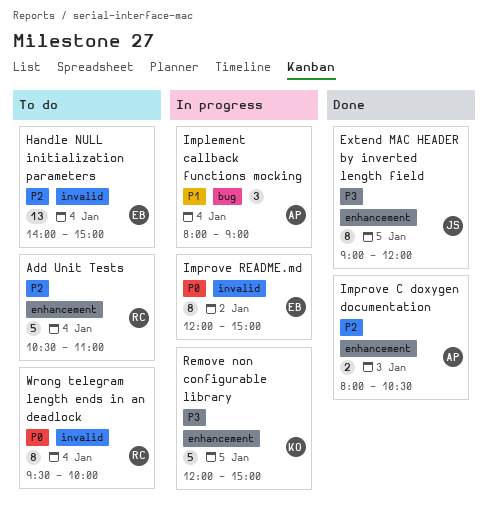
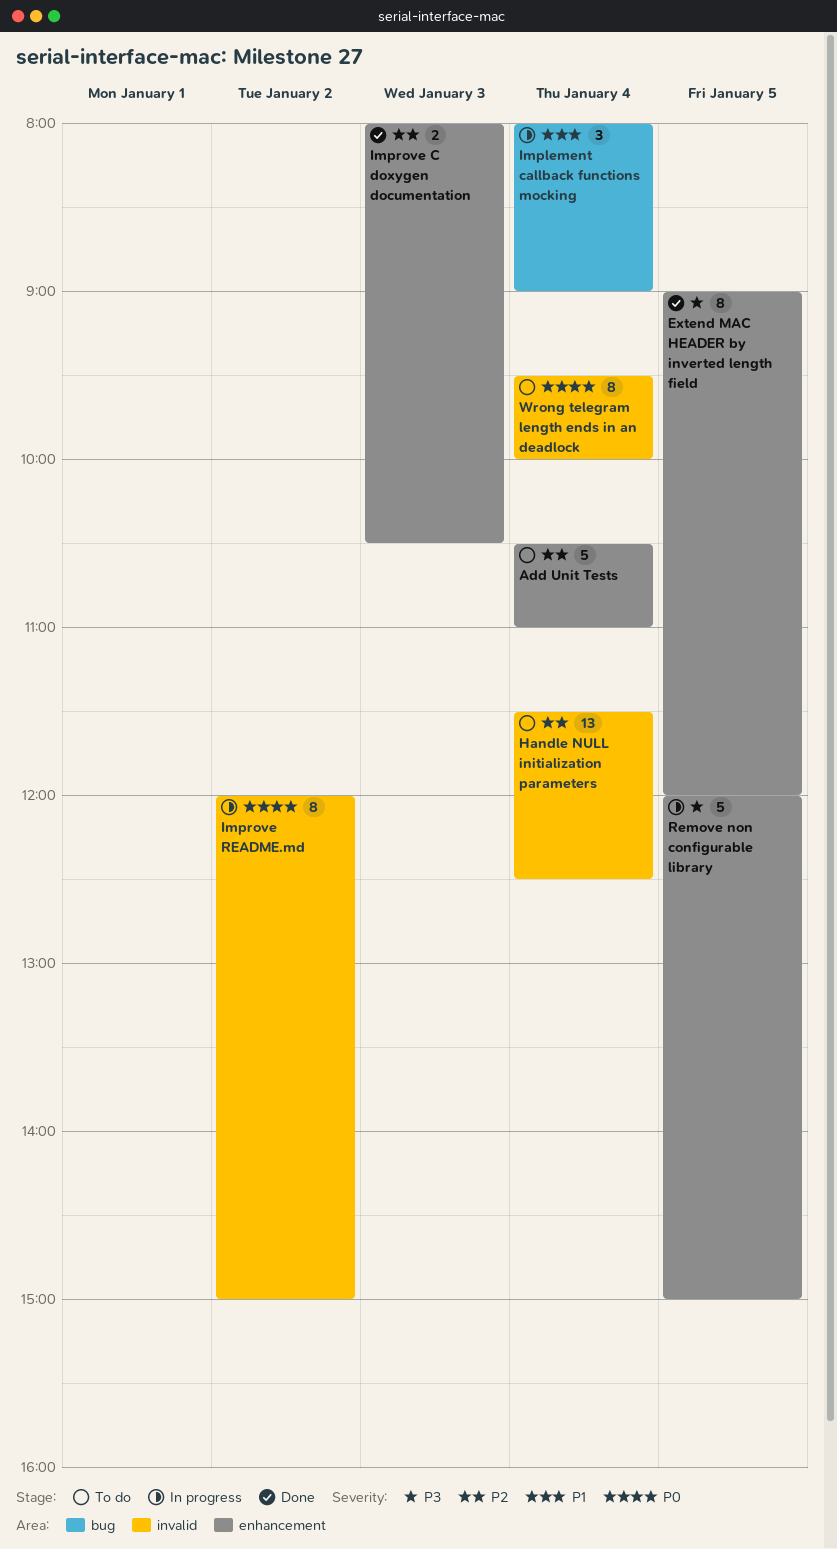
Handle NULL initialization parameters, begins: 14:00 -> 11:30
Handle NULL initialization parameters, ends: 15:00 -> 12:30

